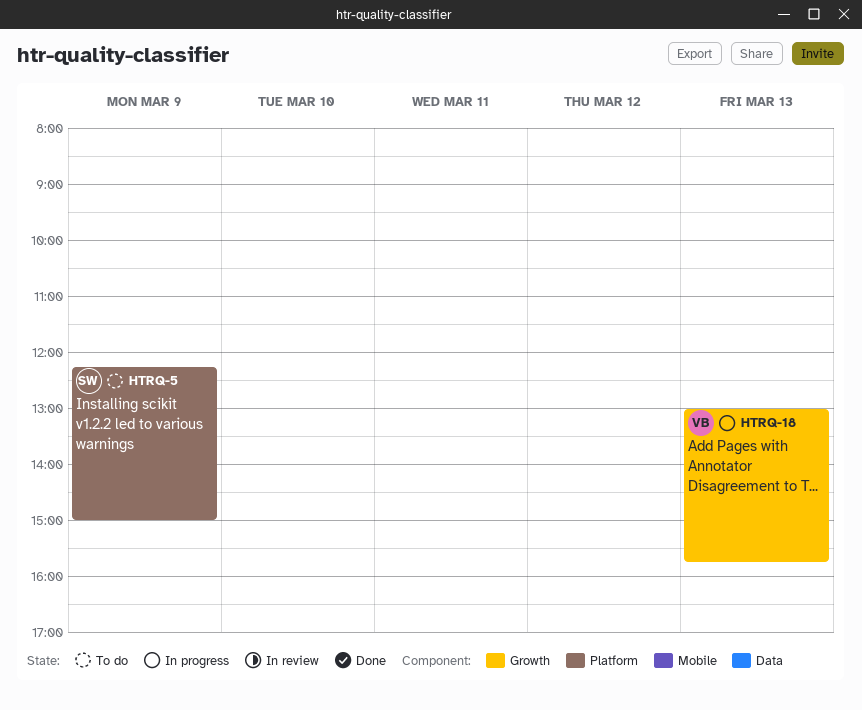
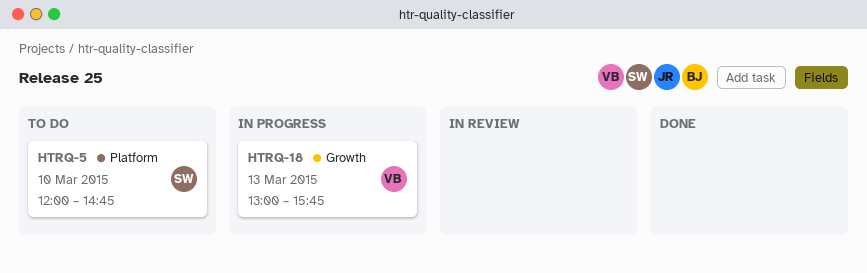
HTRQ-5, day: Mar 9 -> Mar 10
HTRQ-5, begins: 12:15 -> 12:00
HTRQ-5, ends: 15:00 -> 14:45

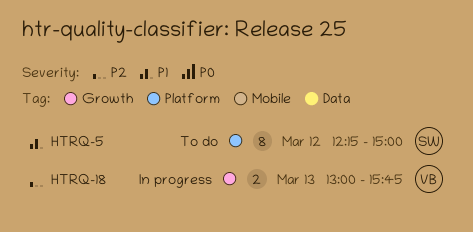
HTRQ-5, day: Mar 10 -> Mar 12
HTRQ-5, begins: 12:00 -> 12:15
HTRQ-5, ends: 14:45 -> 15:00

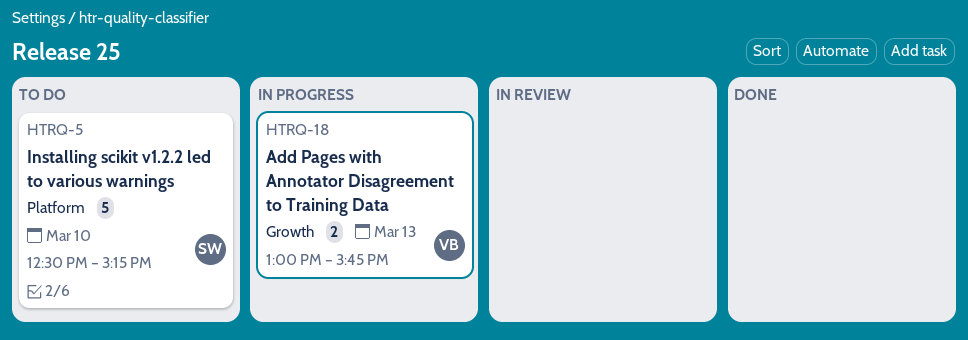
HTRQ-5, estimate: 8 -> 5
HTRQ-5, day: Mar 12 -> Mar 10
HTRQ-5, begins: 12:15 -> 12:30
HTRQ-5, ends: 15:00 -> 15:15

